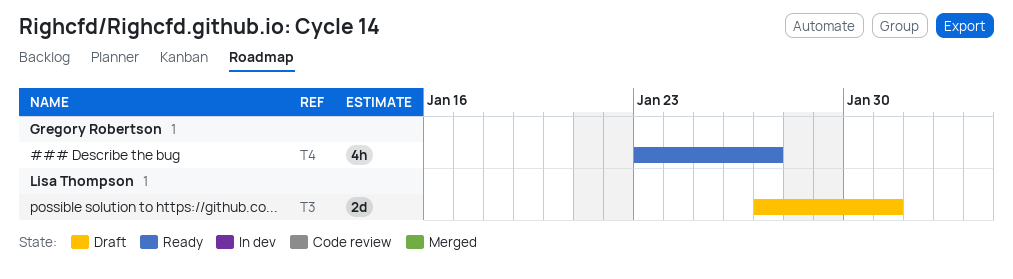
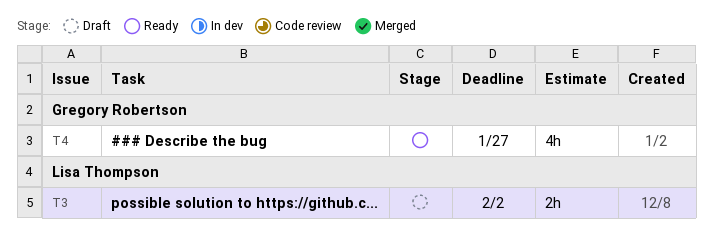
T3, estimate: 2d -> 2h
T3, due: Jan 31 -> Feb 2

